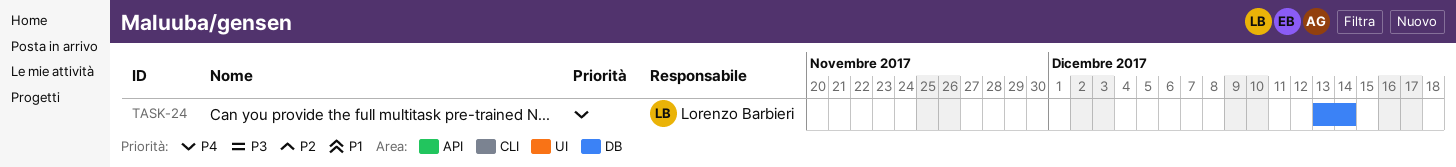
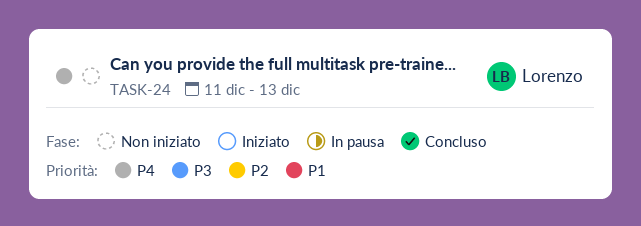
TASK-24, start: Dec 13 -> Dec 11
TASK-24, due: Dec 14 -> Dec 13

